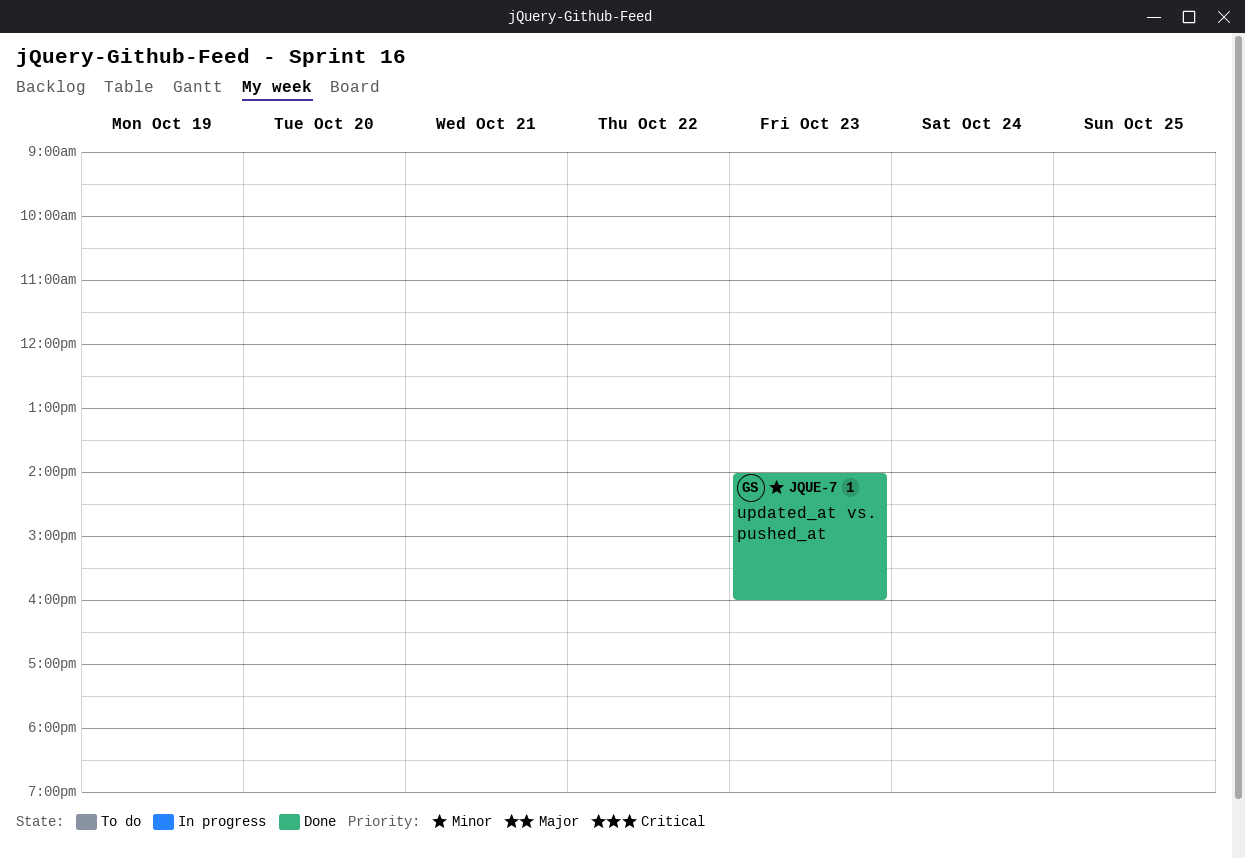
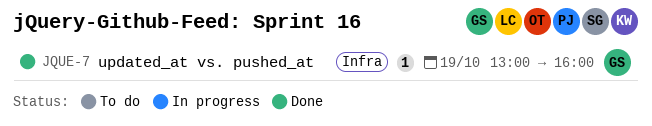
JQUE-7, day: Oct 23 -> Oct 19
JQUE-7, begins: 14:00 -> 13:00

